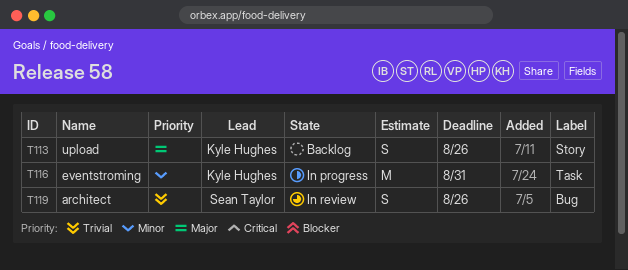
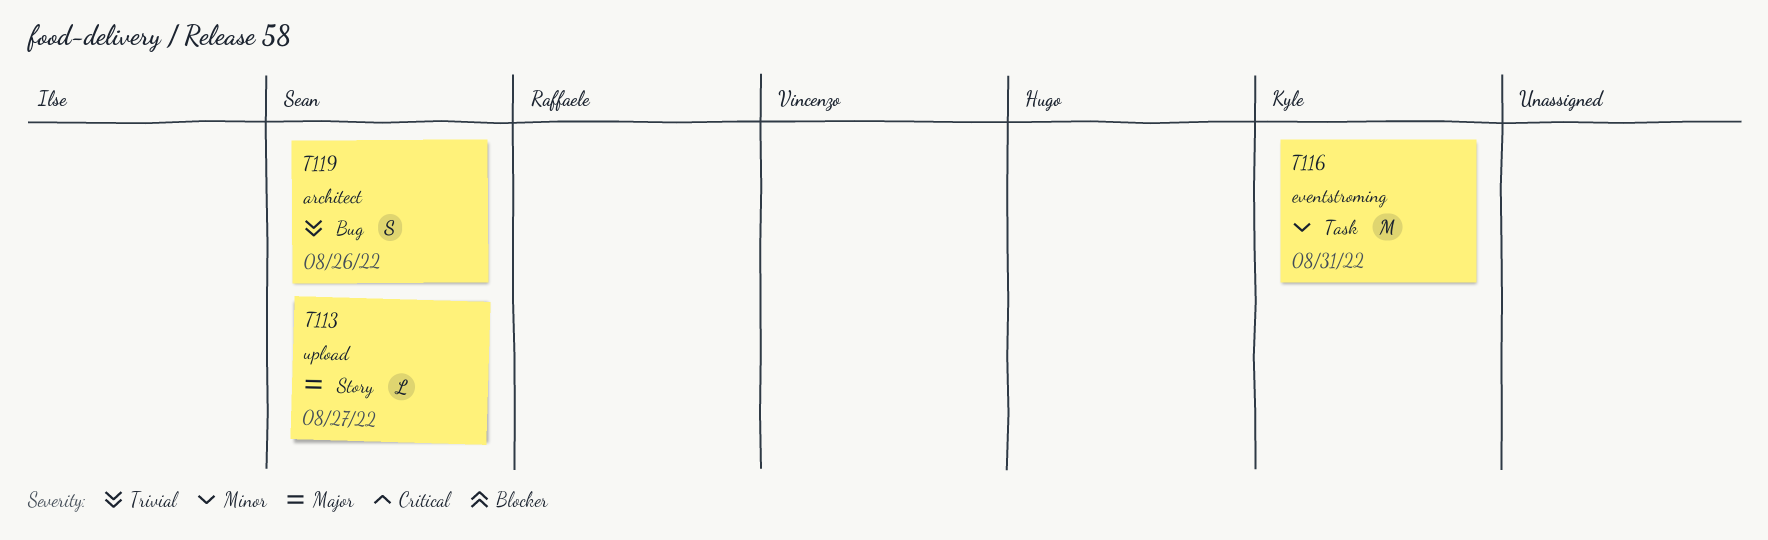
T113, owner: Kyle Hughes -> Sean Taylor
T113, estimate: S -> L
T113, due: Aug 26 -> Aug 27

